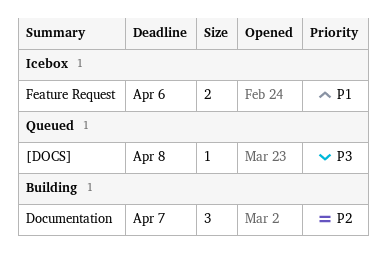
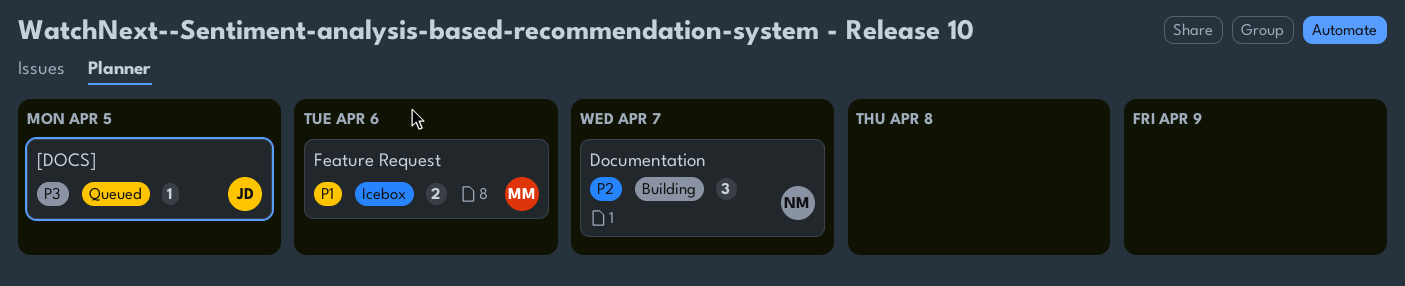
[DOCS], due: Apr 8 -> Apr 5

